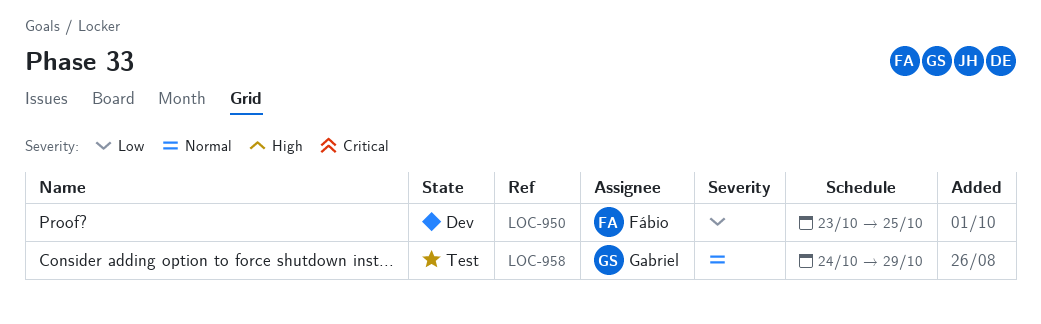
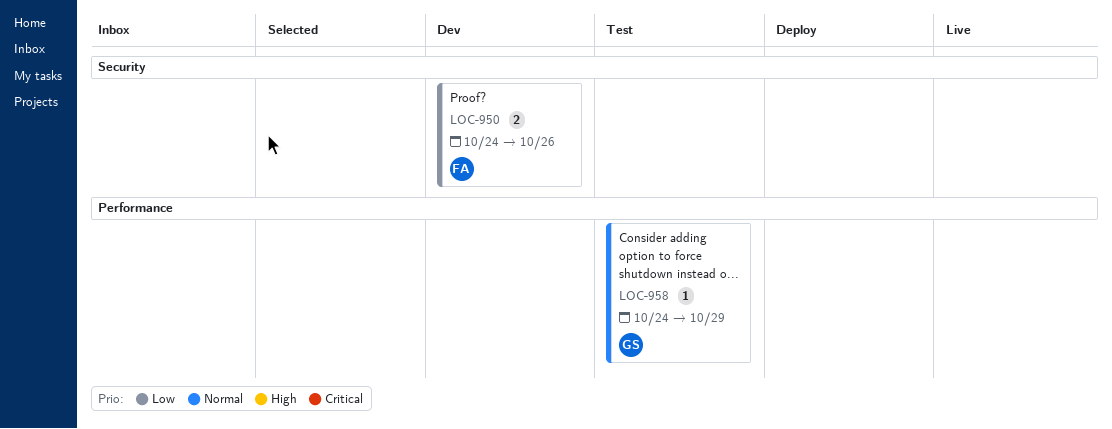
LOC-950, start: Oct 23 -> Oct 24
LOC-950, due: Oct 25 -> Oct 26

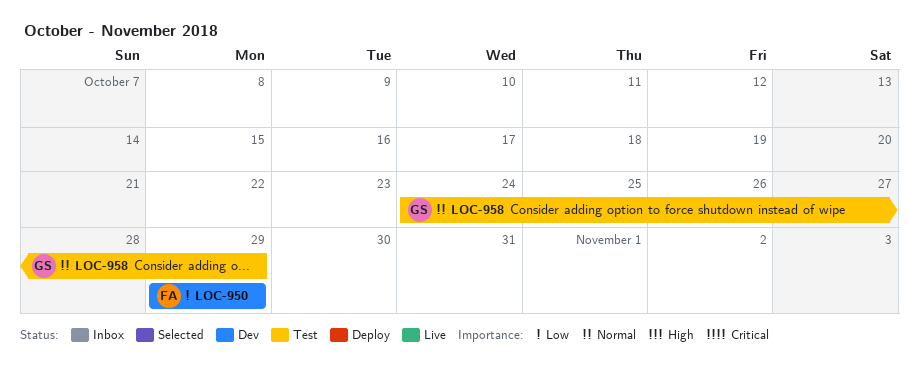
LOC-950, start: Oct 24 -> Oct 29
LOC-950, due: Oct 26 -> Oct 29

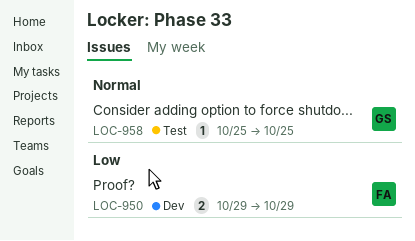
LOC-958, start: Oct 24 -> Oct 25
LOC-958, due: Oct 29 -> Oct 25

